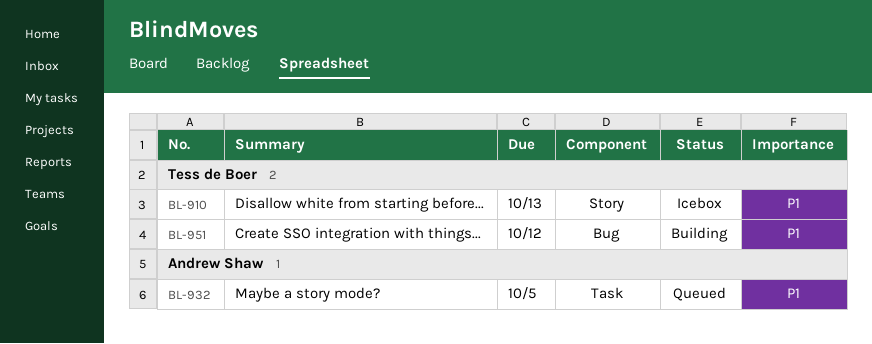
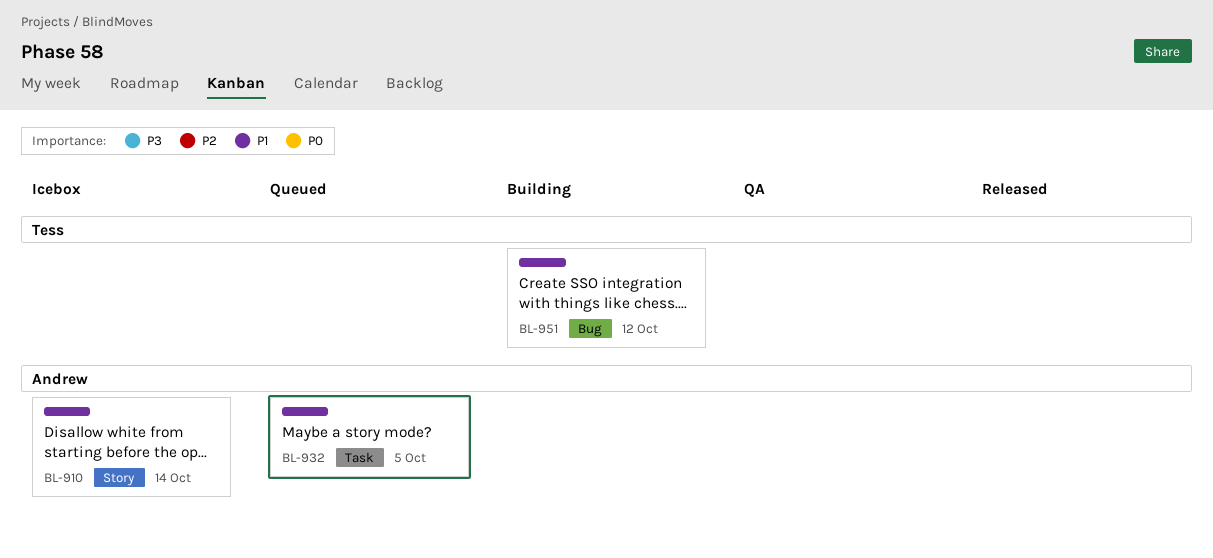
BL-910, owner: Tess de Boer -> Andrew Shaw
BL-910, due: Oct 13 -> Oct 14

